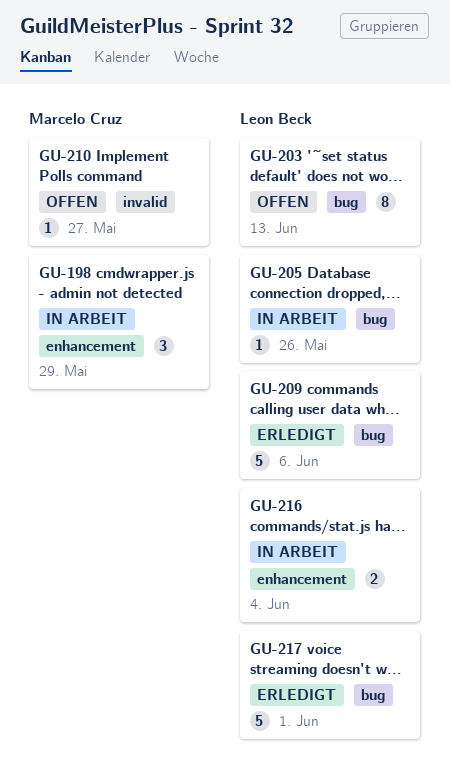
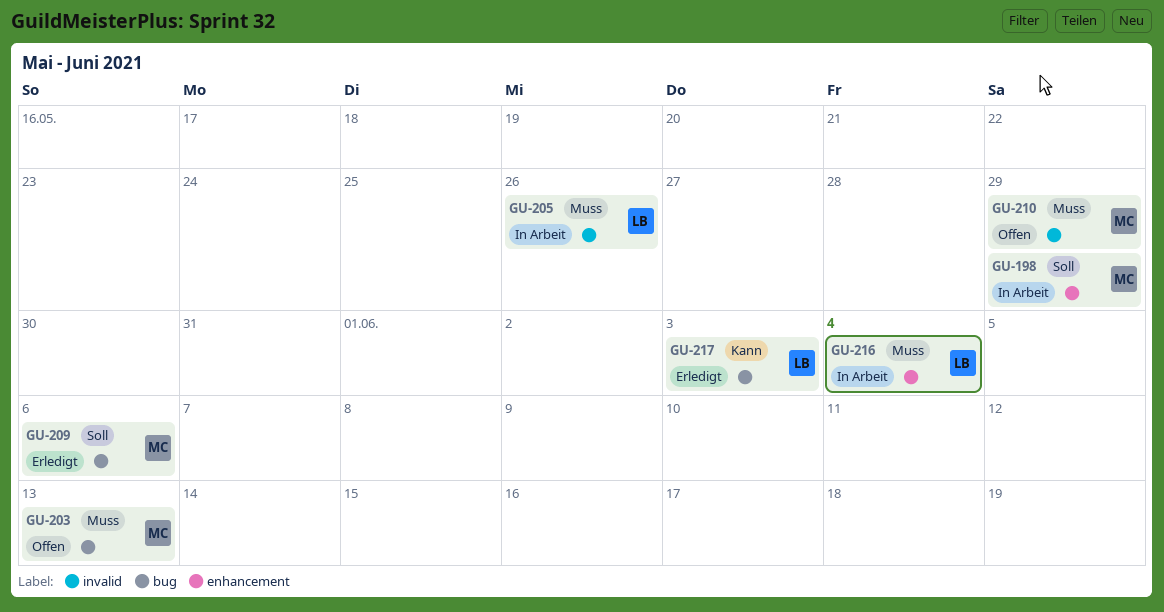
GU-203, owner: Leon Beck -> Marcelo Cruz
GU-205, label: bug -> invalid
GU-209, owner: Leon Beck -> Marcelo Cruz
GU-210, due: May 27 -> May 29
GU-217, due: Jun 1 -> Jun 3

